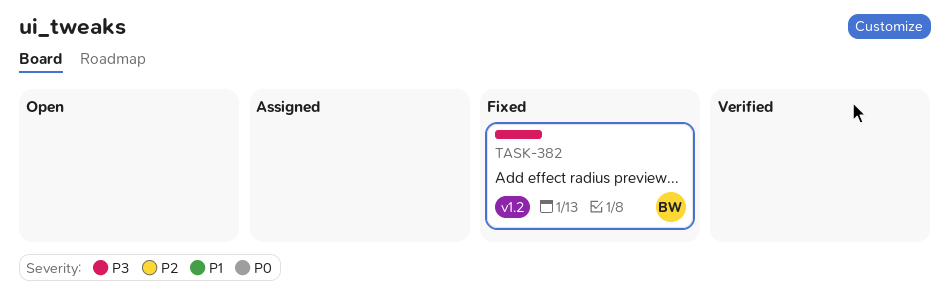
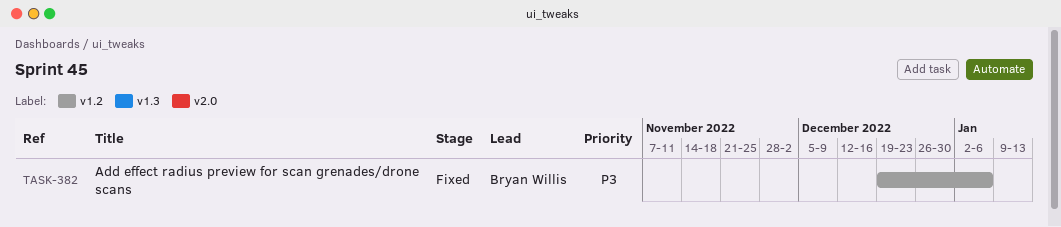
TASK-382, due: Jan 13 -> Jan 6

